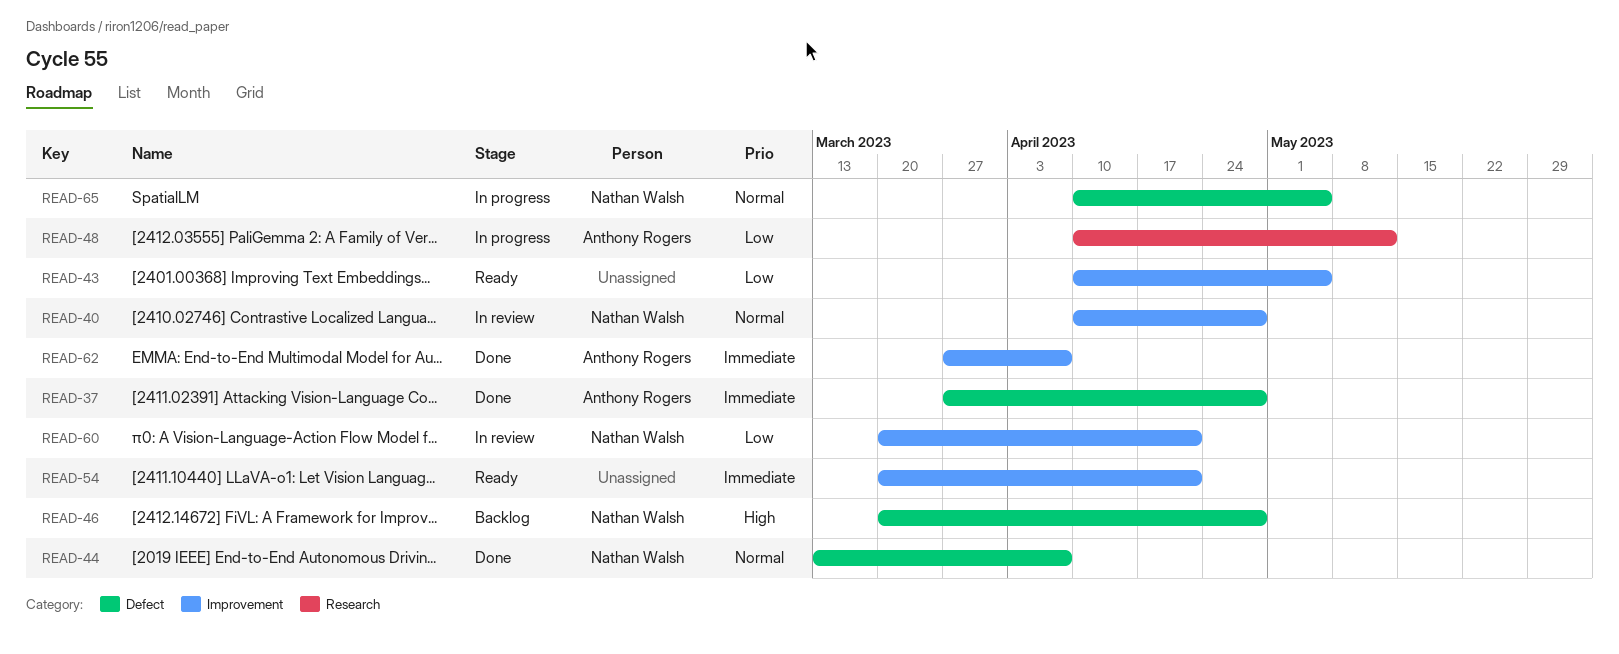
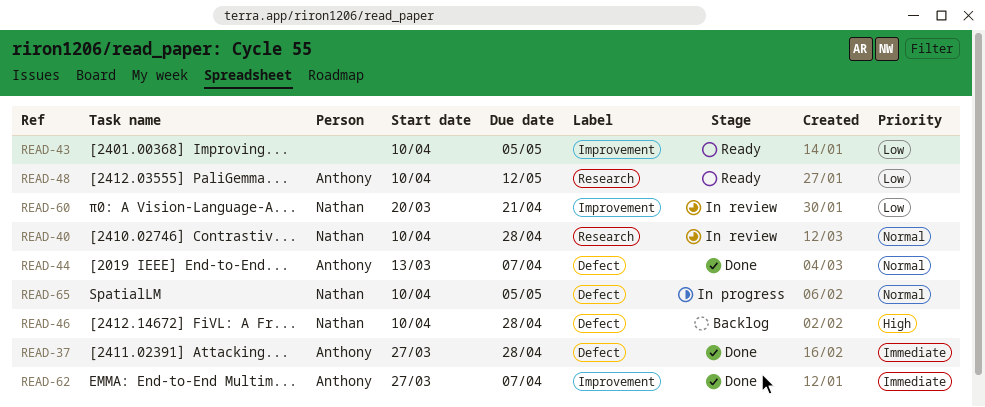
READ-40, label: Improvement -> Research
READ-44, owner: Nathan Walsh -> Anthony Rogers
READ-46, start: Mar 20 -> Apr 10
READ-48, status: In progress -> Ready
READ-54: present -> none

